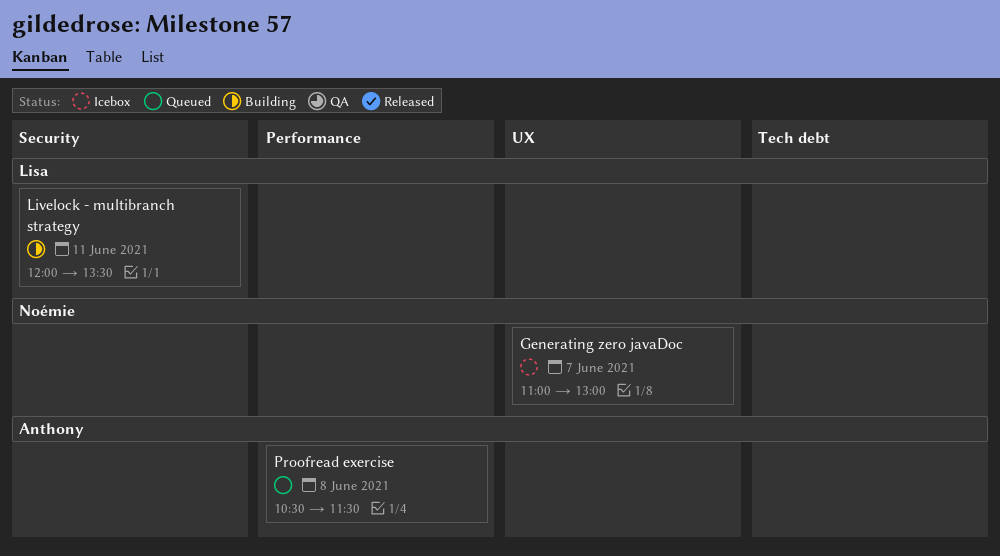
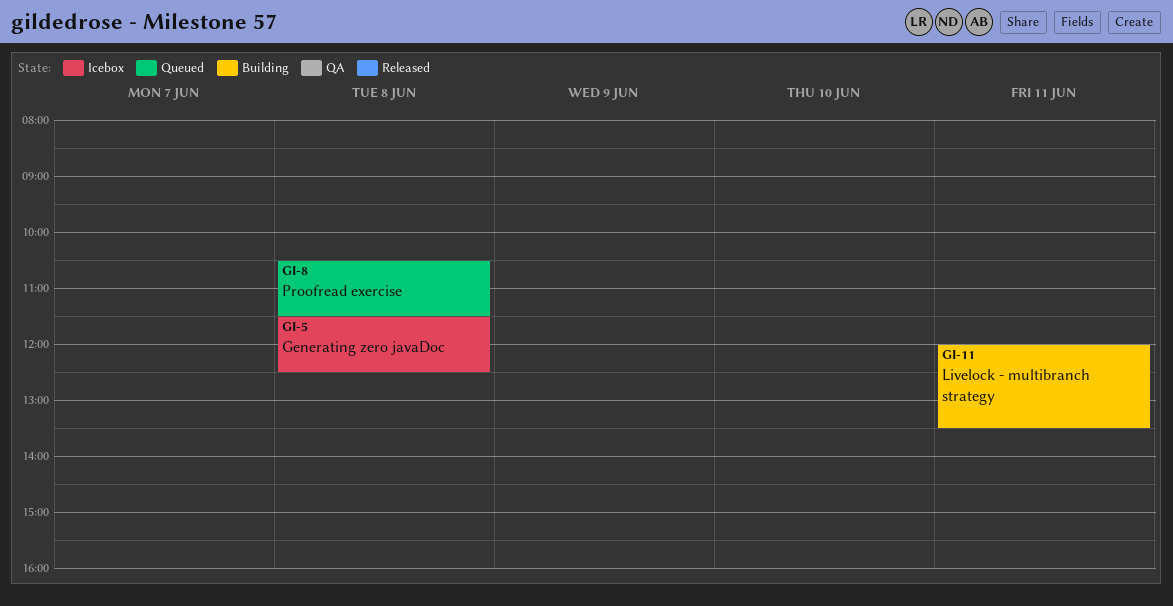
Generating zero javaDoc, day: Jun 7 -> Jun 8
Generating zero javaDoc, begins: 11:00 -> 11:30
Generating zero javaDoc, ends: 13:00 -> 12:30

